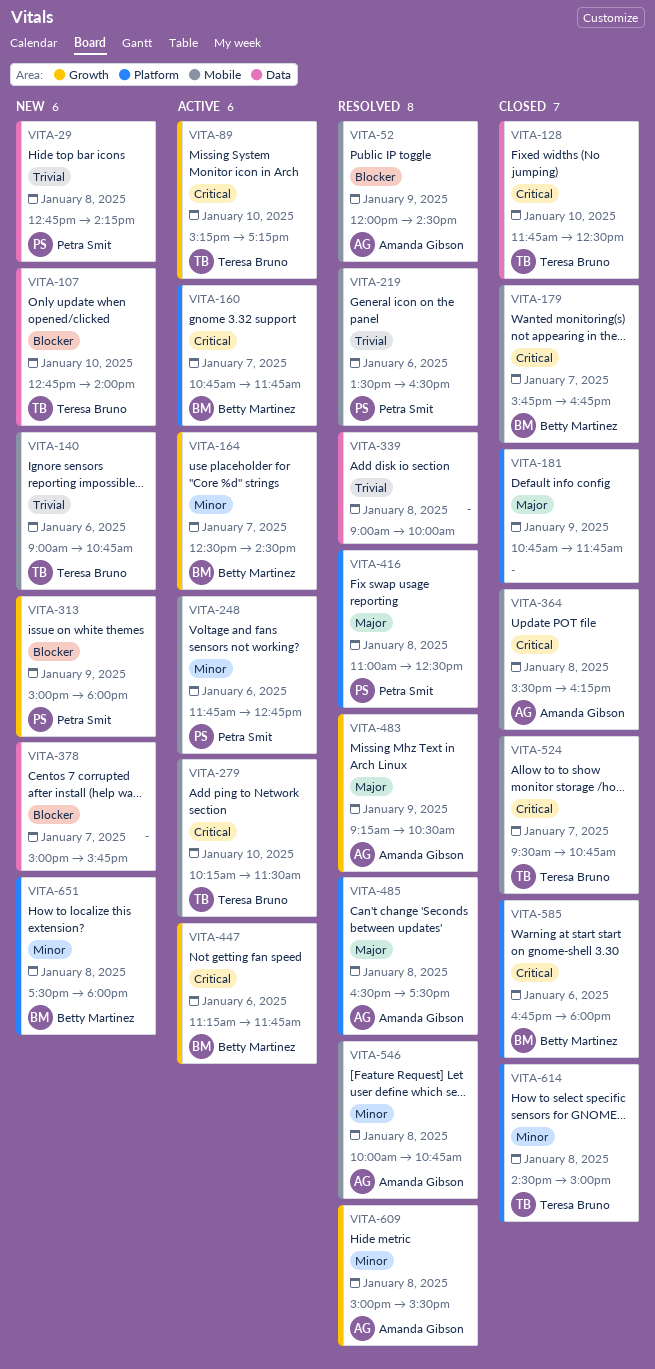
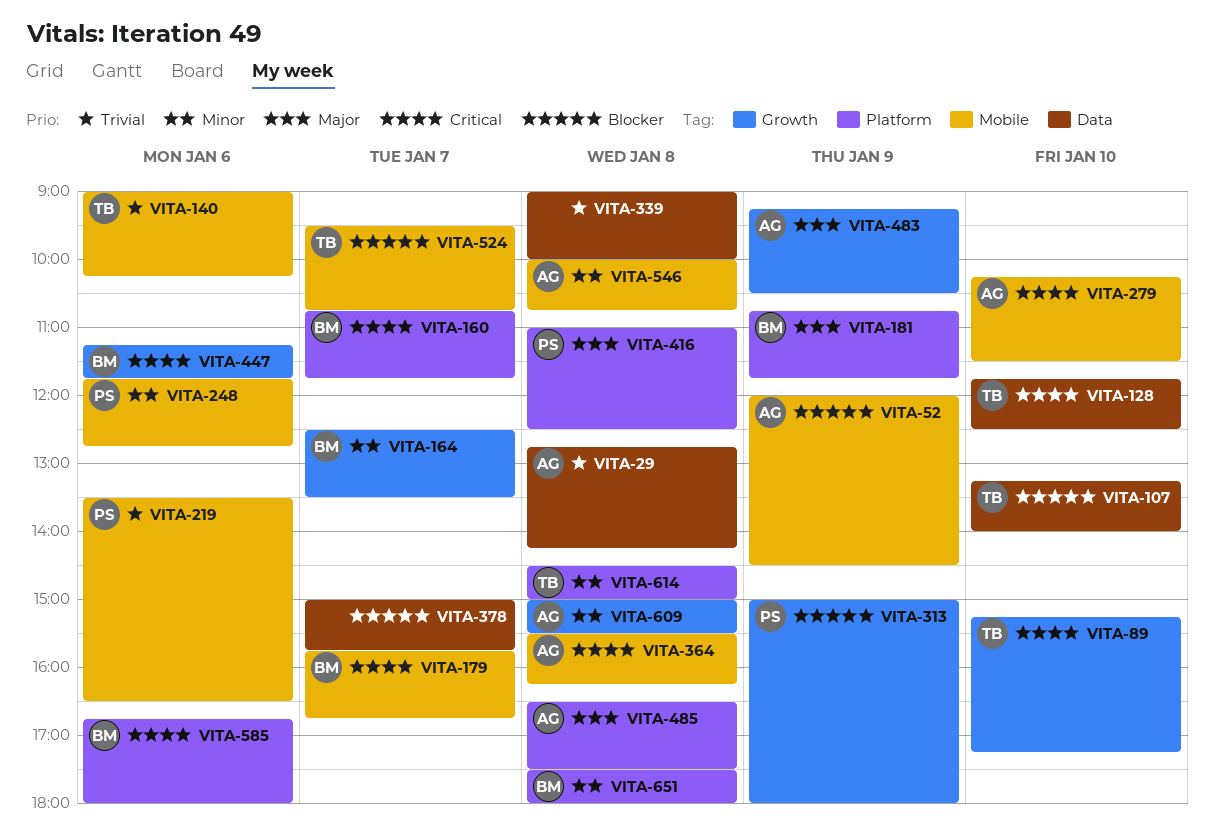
VITA-29, owner: Petra Smit -> Amanda Gibson
VITA-107, begins: 12:45 -> 13:15
VITA-140, ends: 10:45 -> 10:15
VITA-164, ends: 14:30 -> 13:30
VITA-181, owner: none -> Betty Martinez
VITA-279, owner: Teresa Bruno -> Amanda Gibson
VITA-524, priority: Critical -> Blocker

